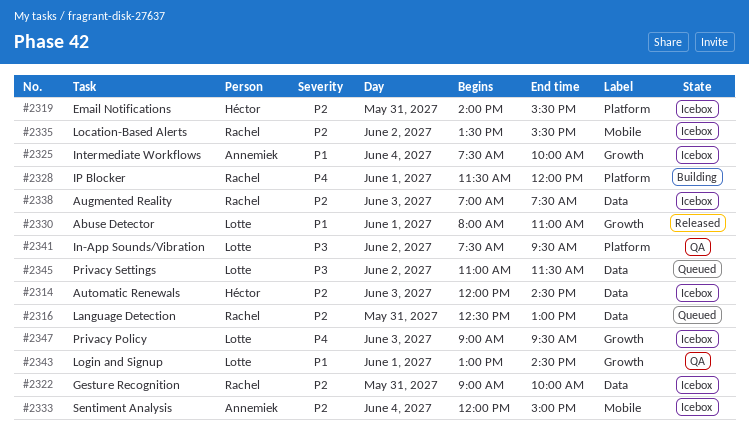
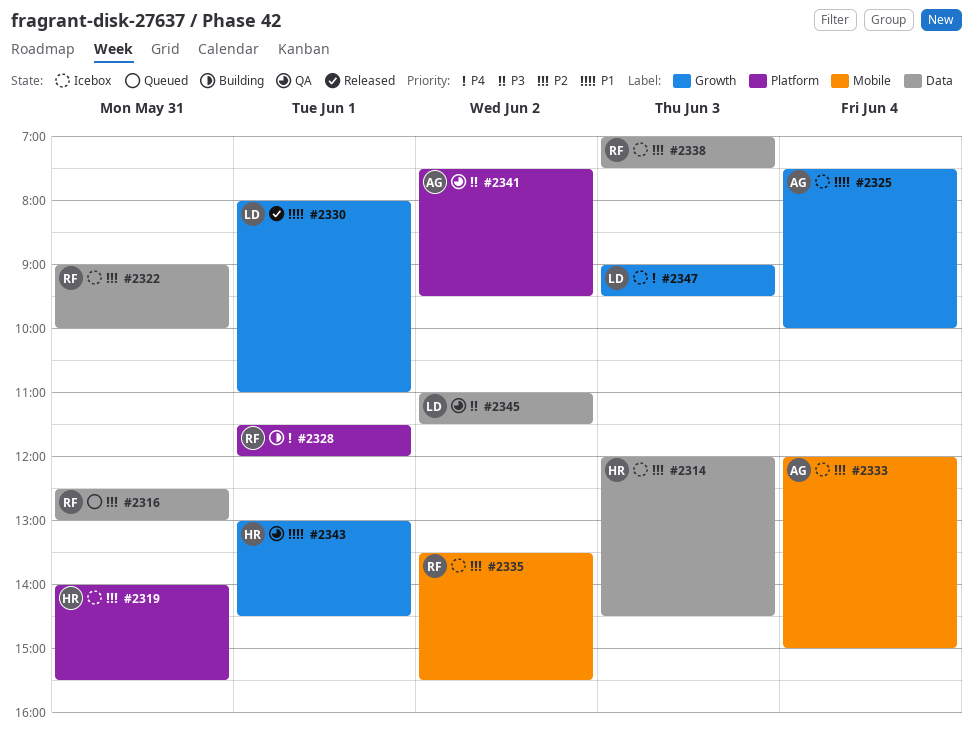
#2341, owner: Lotte -> Annemiek
#2343, owner: Lotte -> Héctor
#2345, status: Queued -> QA

